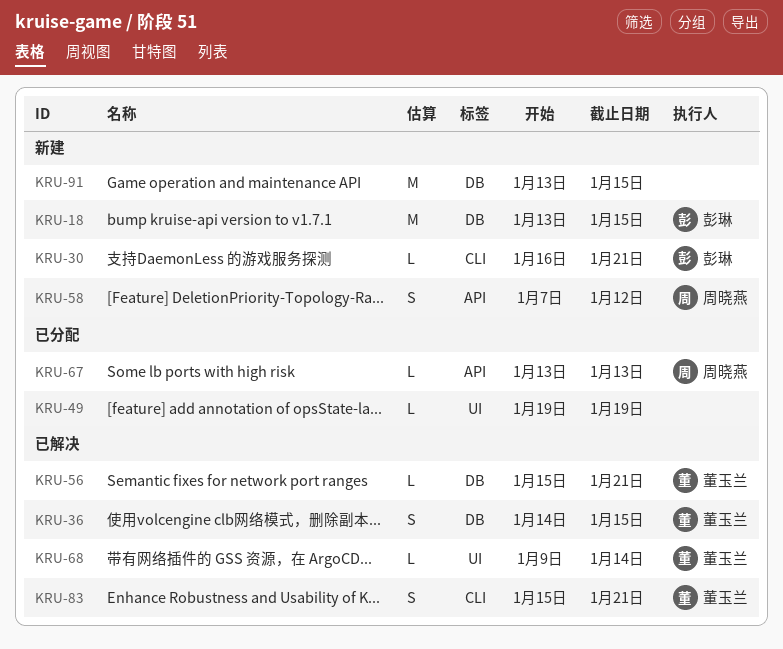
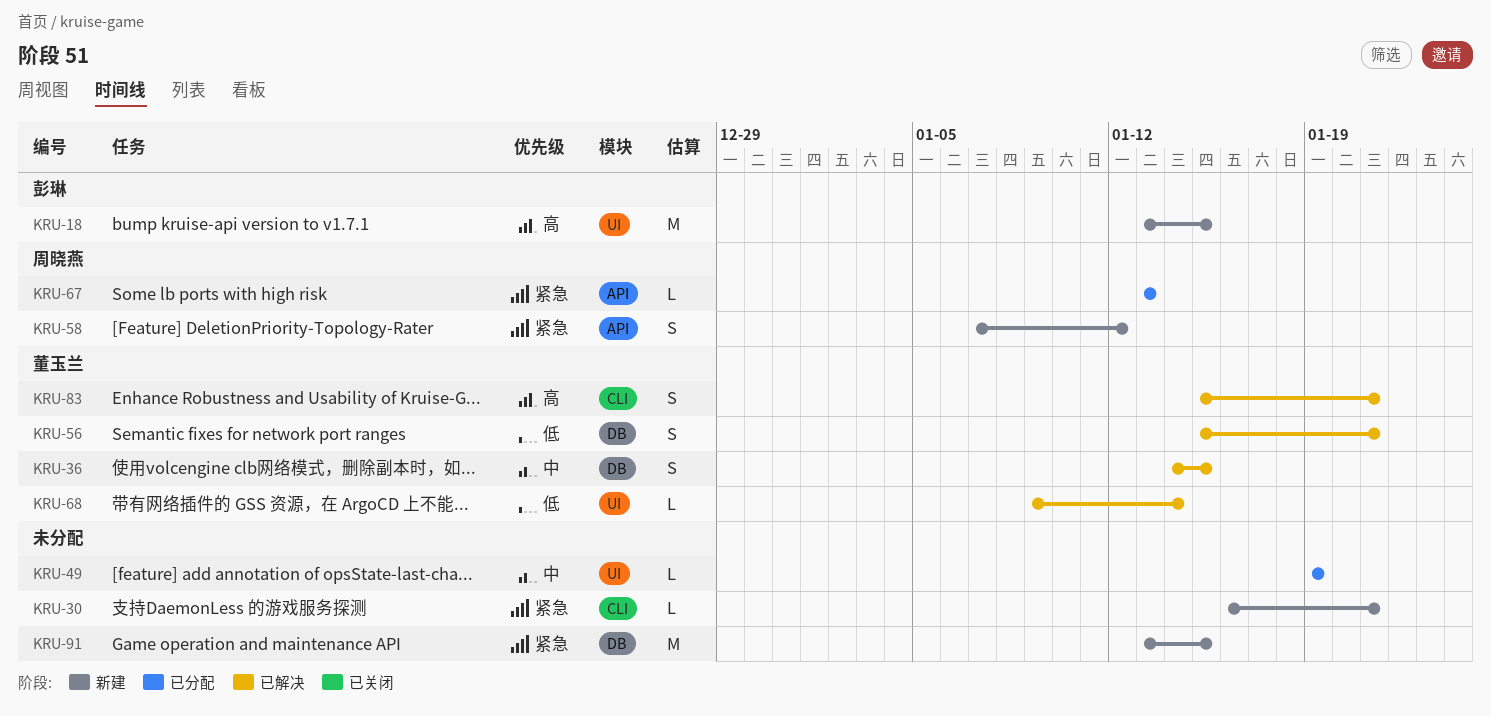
KRU-18, label: DB -> UI
KRU-30, owner: 彭琳 -> none
KRU-56, estimate: L -> S

